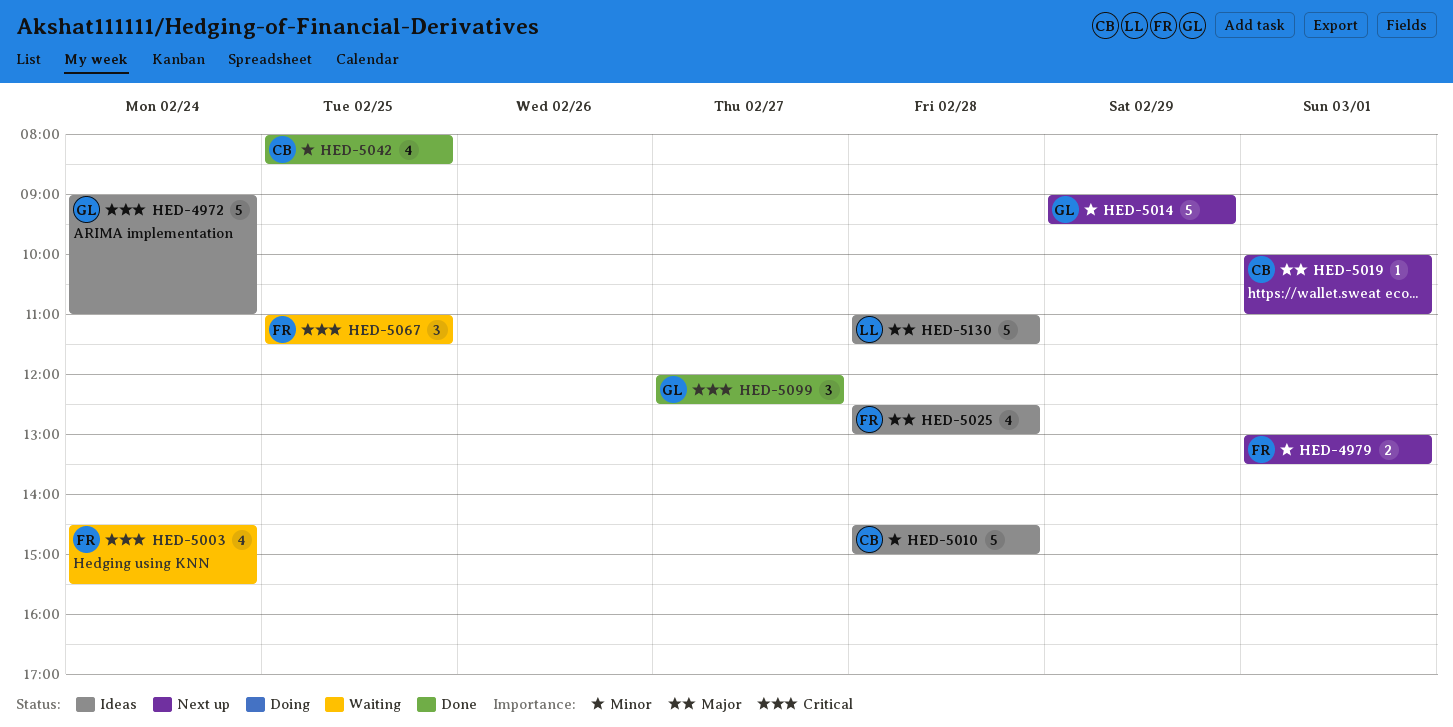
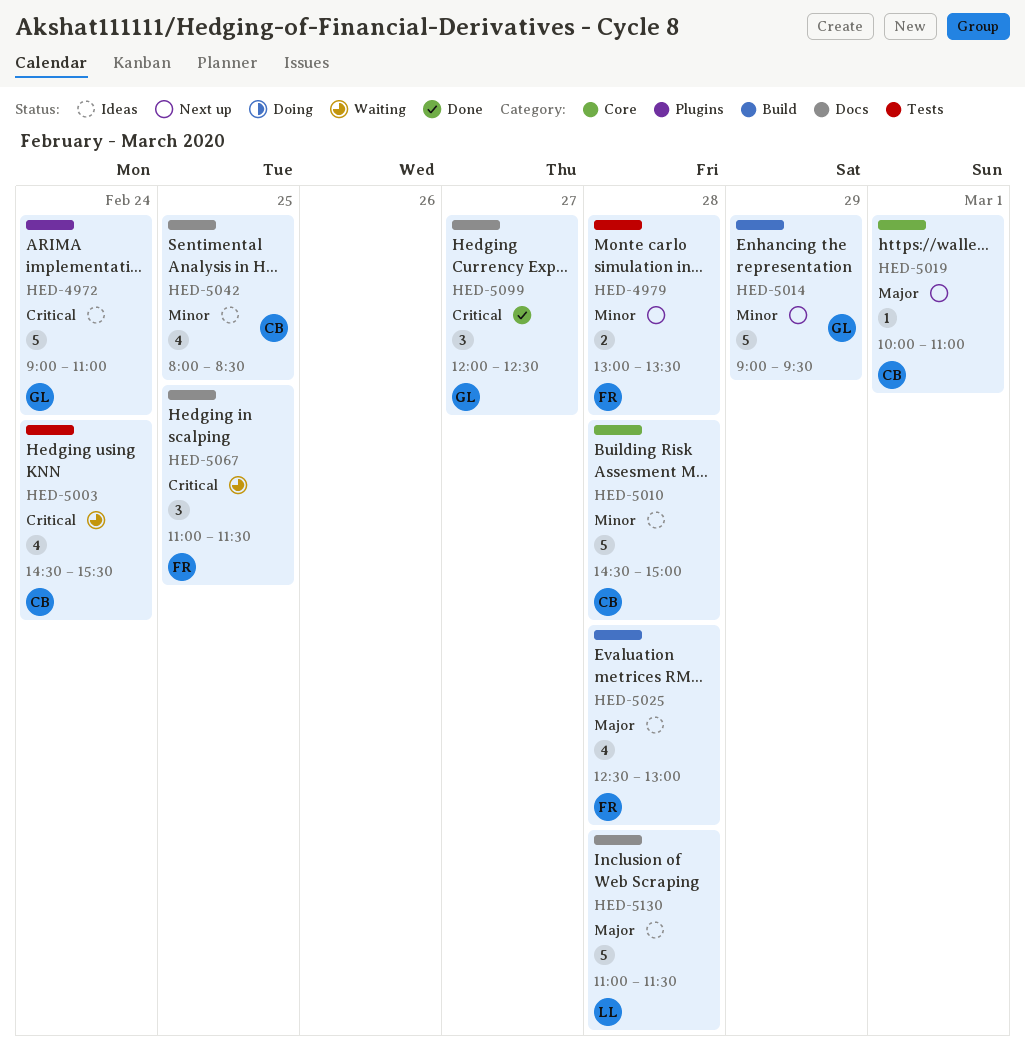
HED-4979, day: Mar 1 -> Feb 28
HED-5003, owner: FR -> CB
HED-5042, status: Done -> Ideas

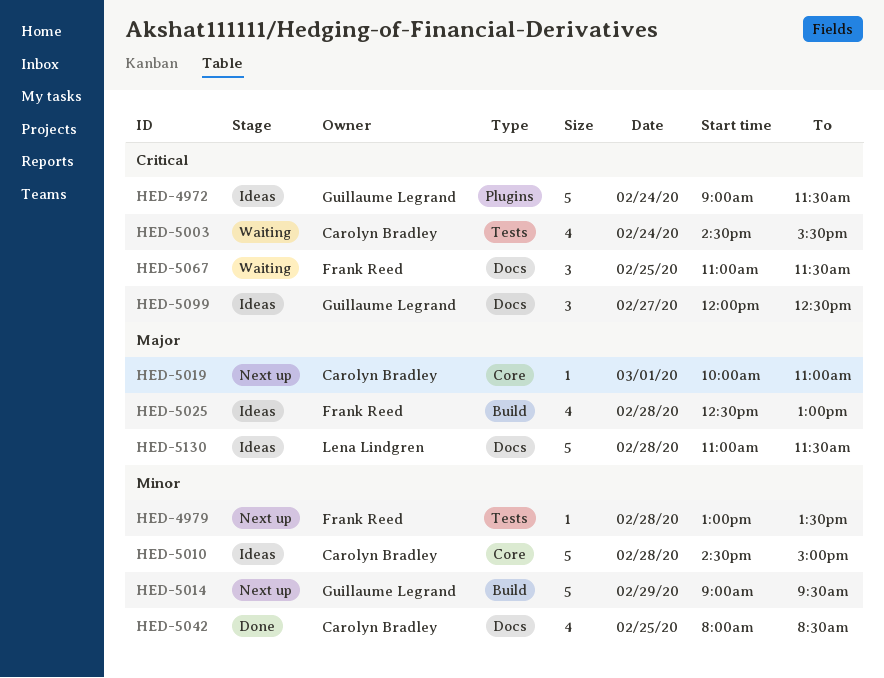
HED-4972, ends: 11:00 -> 11:30
HED-4979, estimate: 2 -> 1
HED-5042, status: Ideas -> Done
HED-5099, status: Done -> Ideas

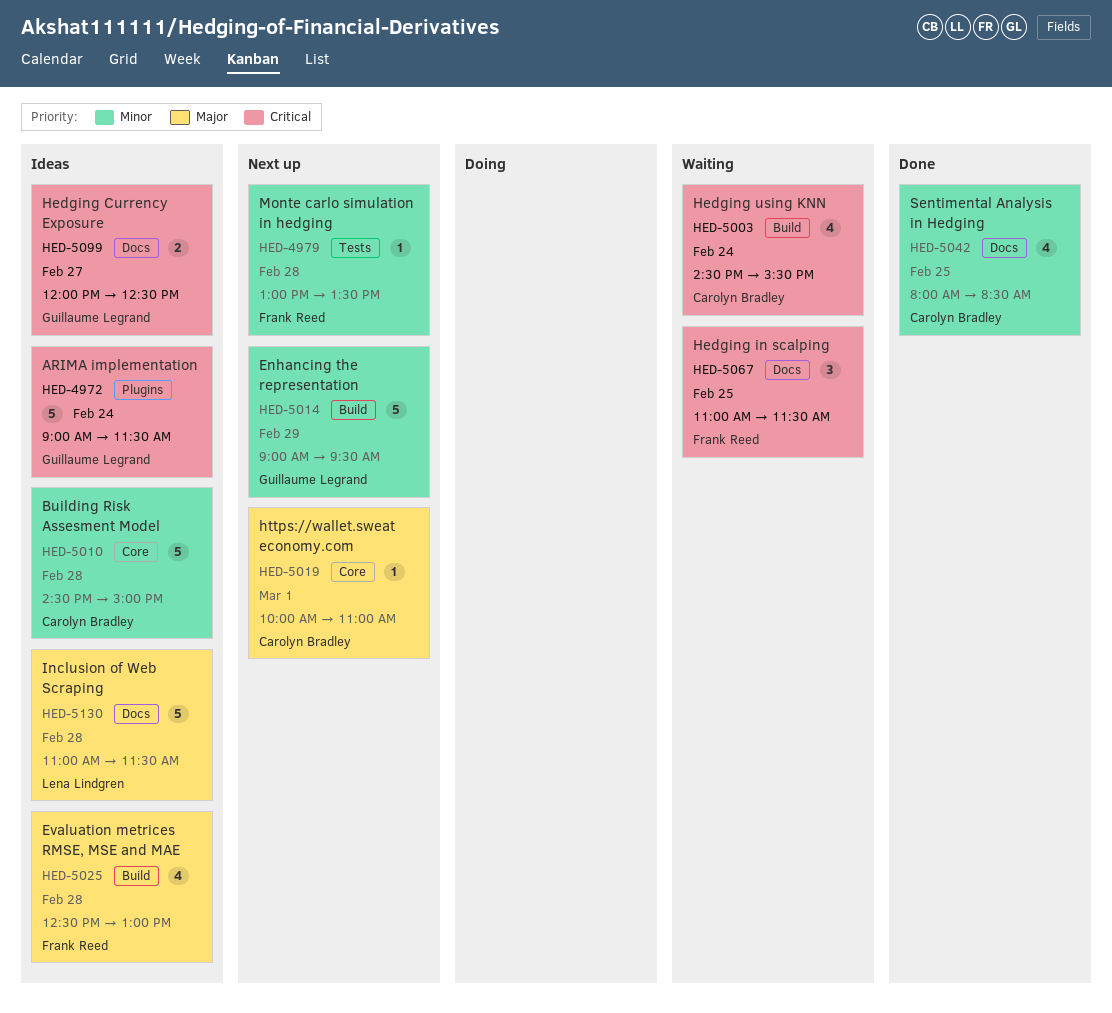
HED-5003, label: Tests -> Build
HED-5099, estimate: 3 -> 2

